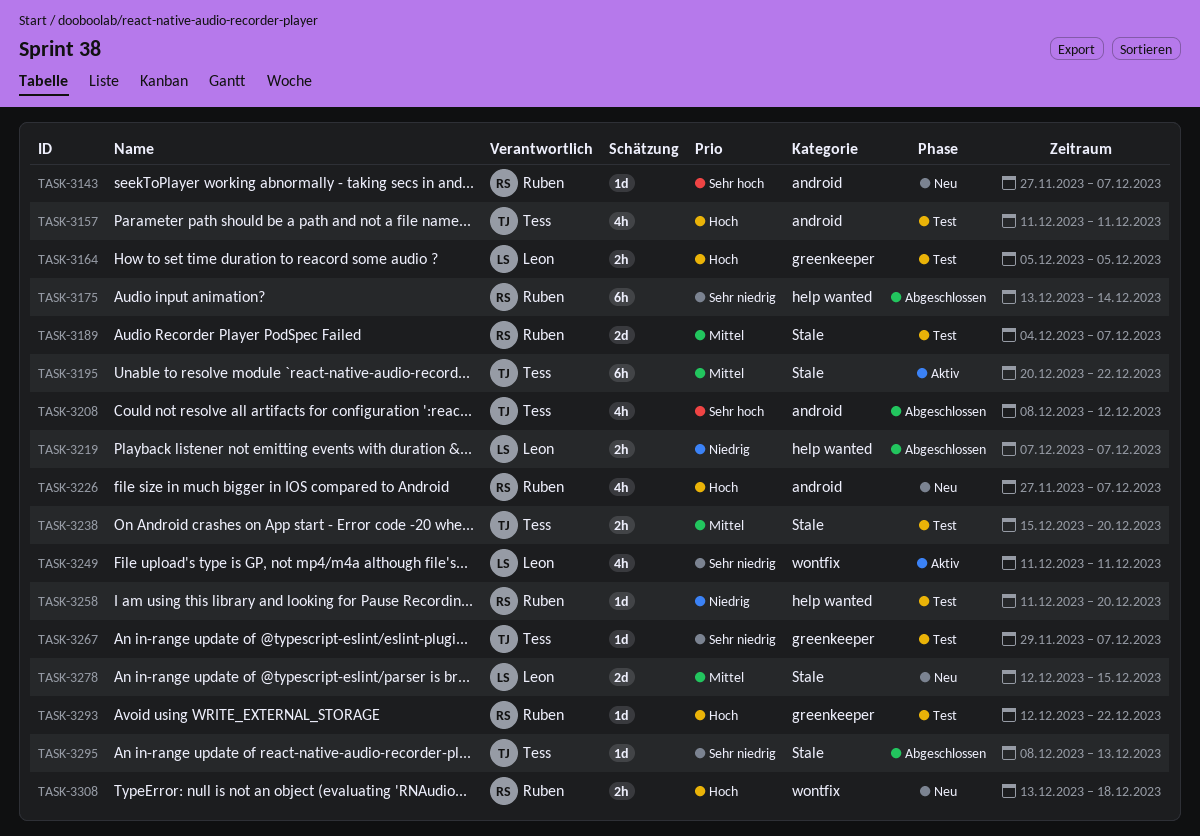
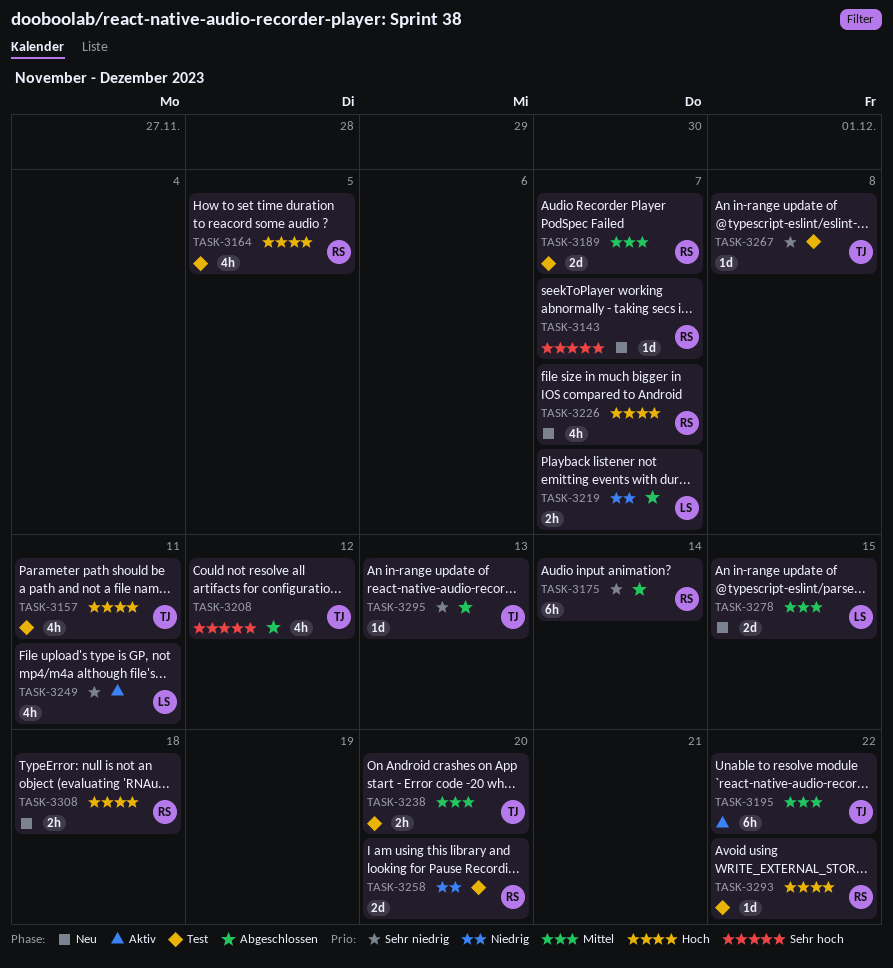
TASK-3164, owner: Leon -> Ruben
TASK-3164, estimate: 2h -> 4h
TASK-3258, estimate: 1d -> 2d
TASK-3267, due: Dec 7 -> Dec 8

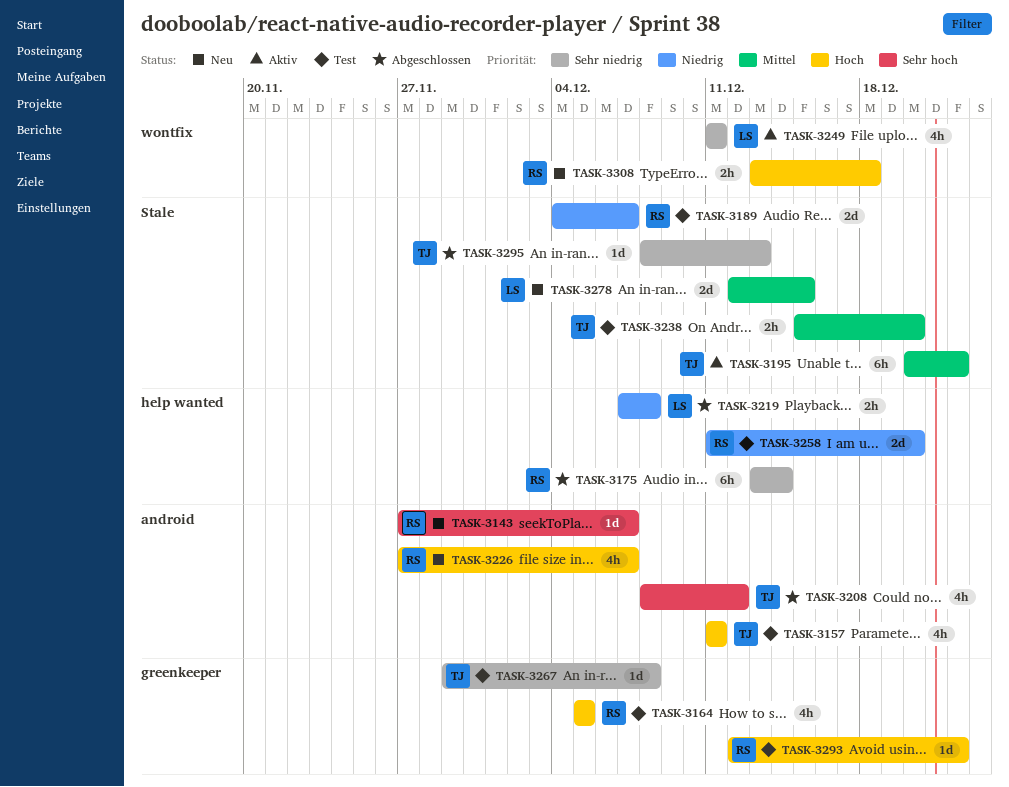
TASK-3189, priority: Mittel -> Niedrig
TASK-3219, due: Dec 7 -> Dec 8

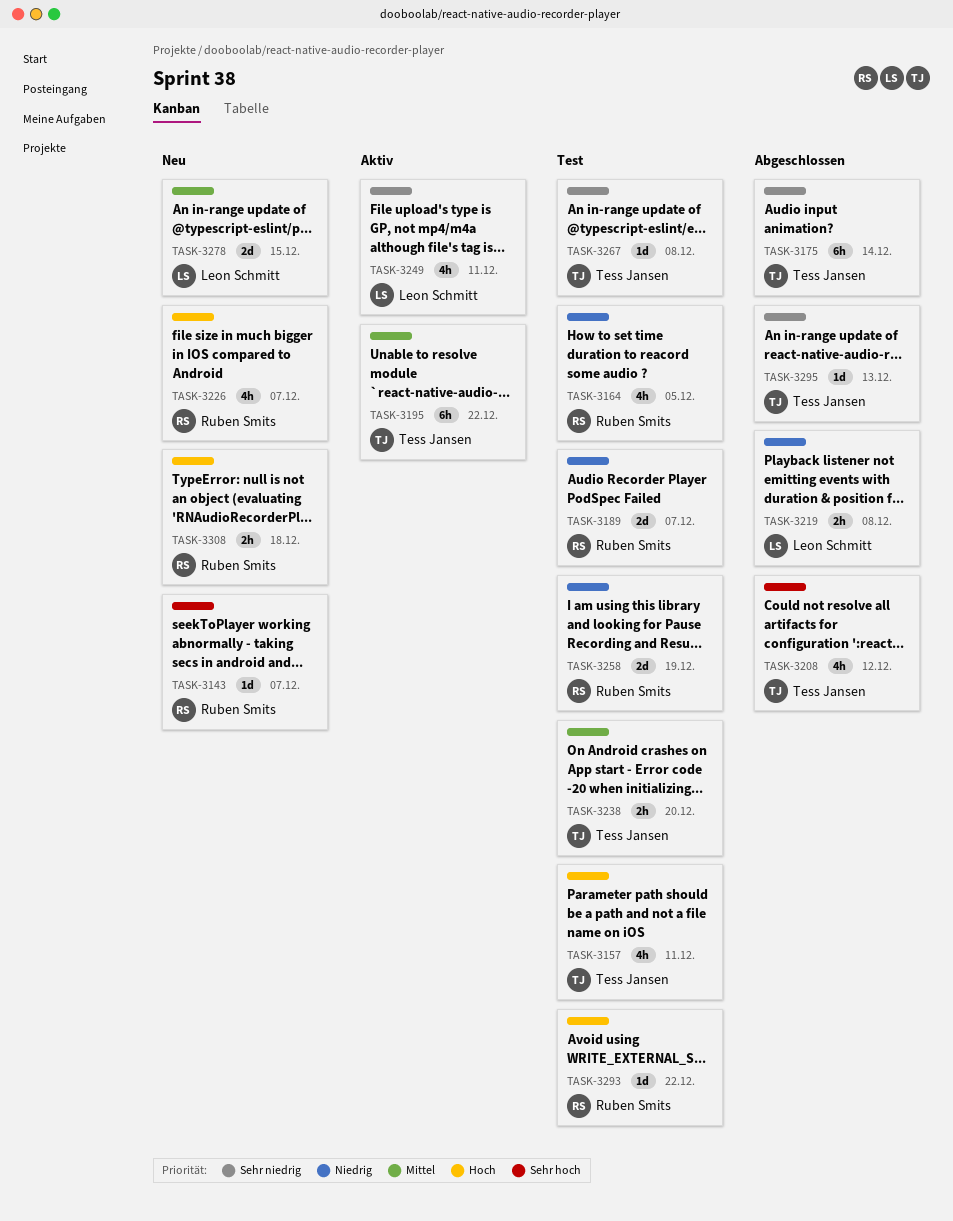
TASK-3164, priority: Hoch -> Niedrig
TASK-3175, owner: Ruben Smits -> Tess Jansen
TASK-3258, due: Dec 20 -> Dec 19

